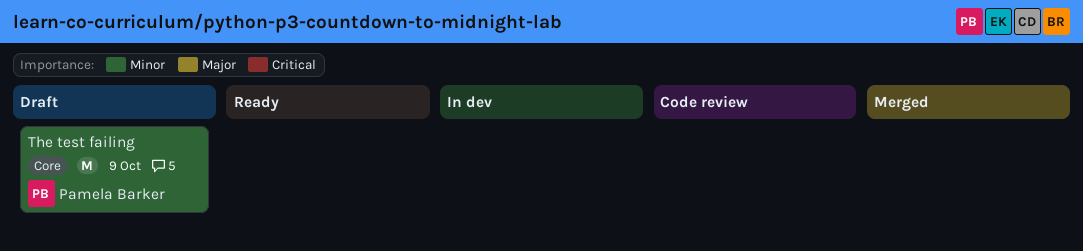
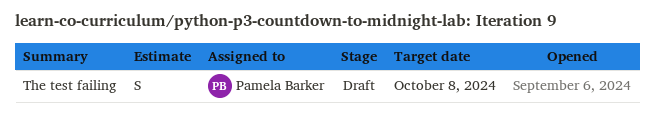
The test failing, estimate: M -> S
The test failing, due: Oct 9 -> Oct 8

